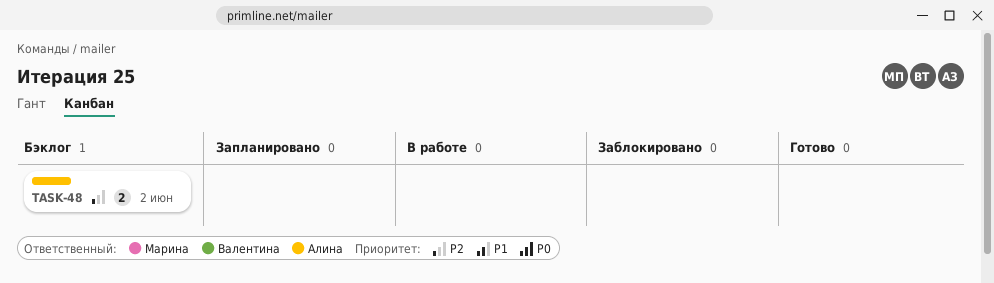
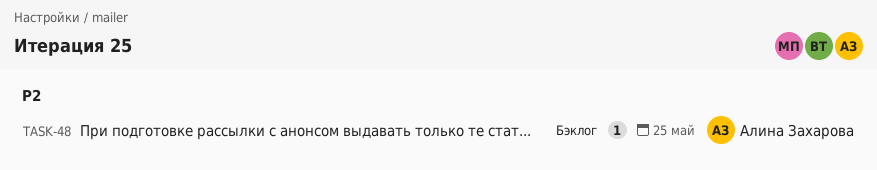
TASK-48, estimate: 2 -> 1
TASK-48, due: Jun 2 -> May 25

